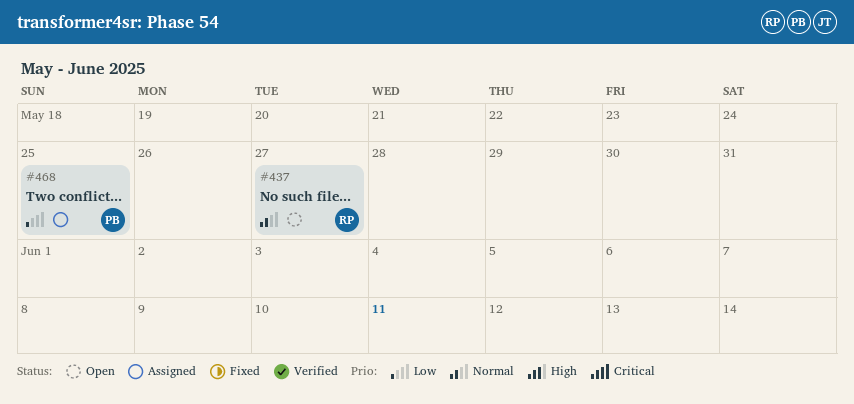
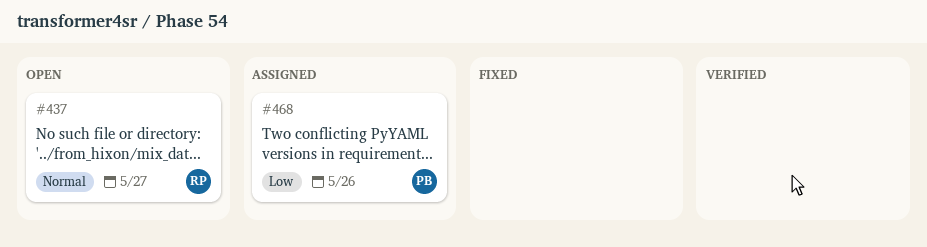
#468, due: May 25 -> May 26

